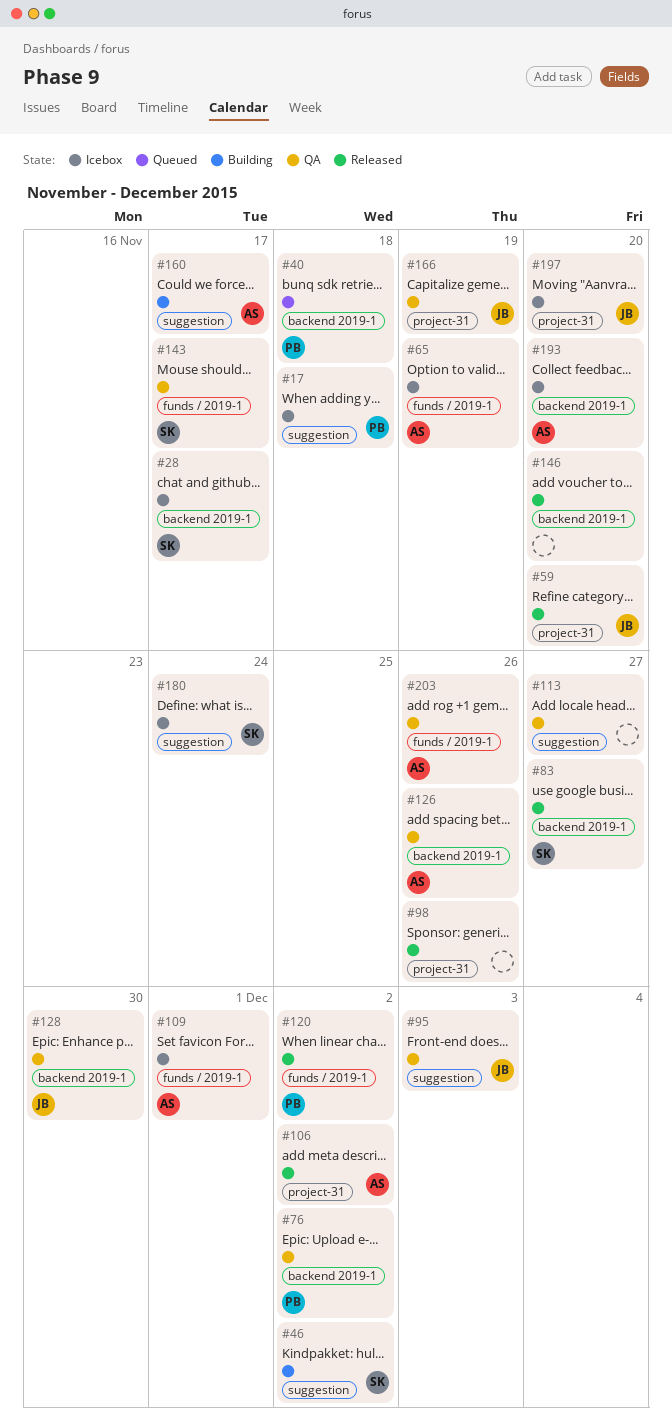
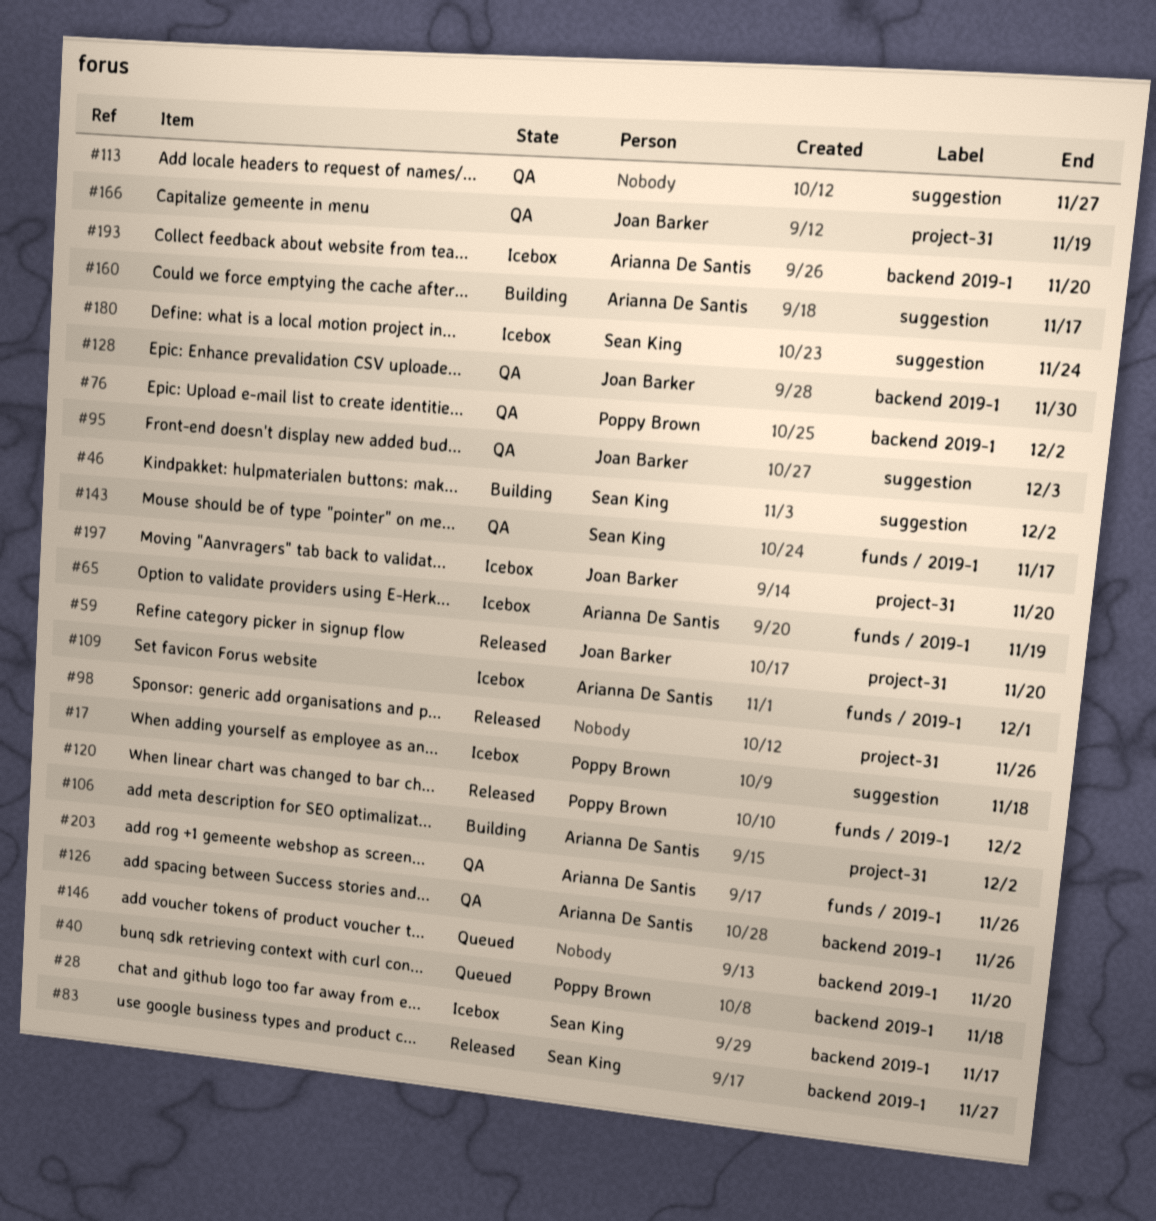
#106, status: Released -> Building
#146, status: Released -> Queued

